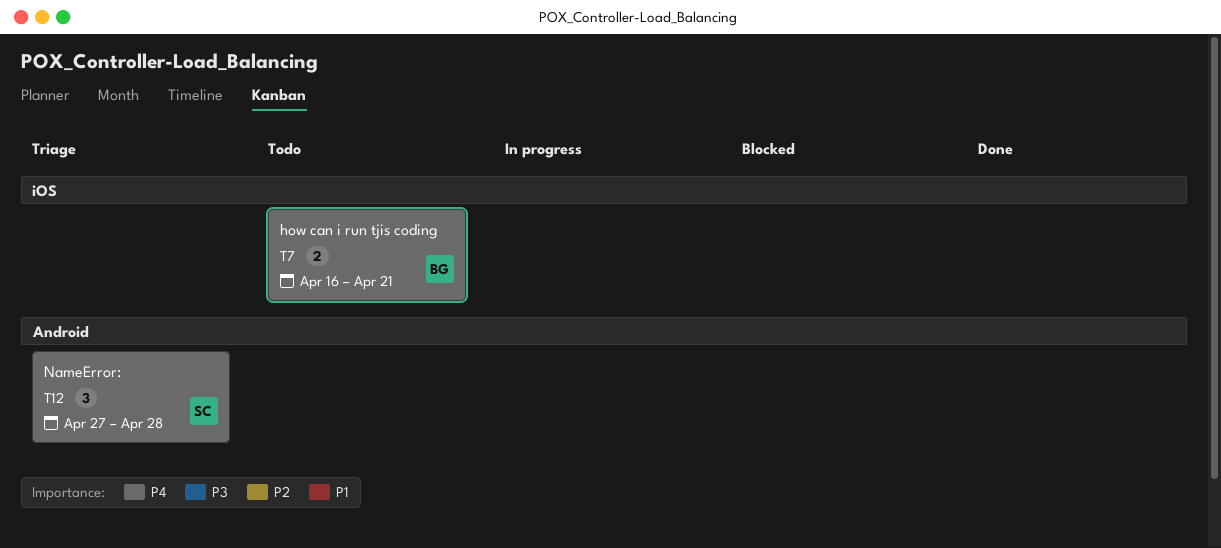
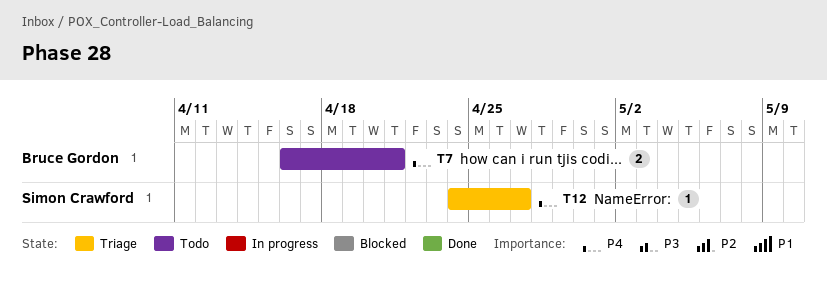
T12, estimate: 3 -> 1
T12, start: Apr 27 -> Apr 24
T12, due: Apr 28 -> Apr 27

